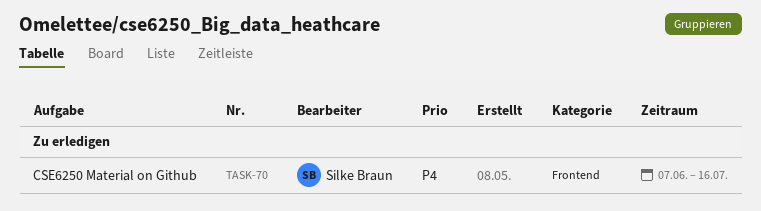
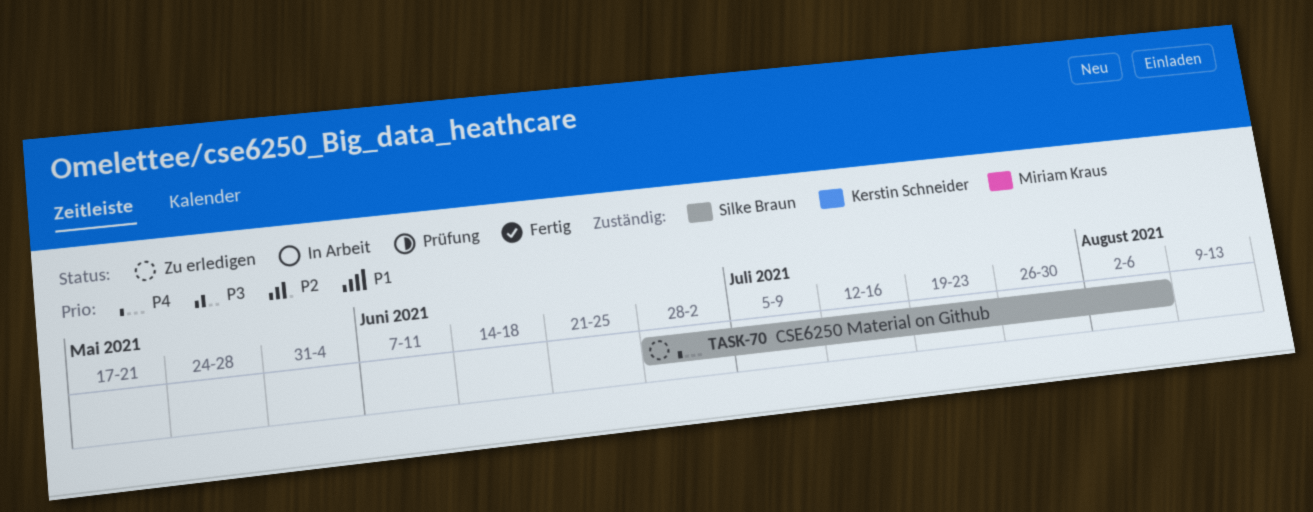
TASK-70, start: Jun 7 -> Jun 28
TASK-70, due: Jul 16 -> Aug 6

